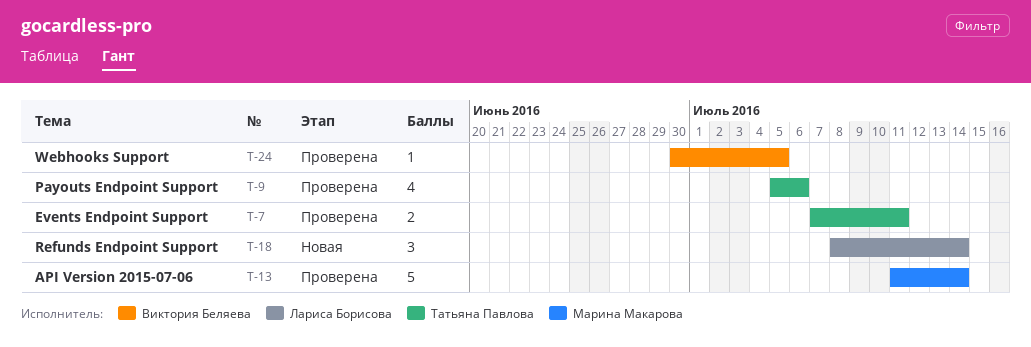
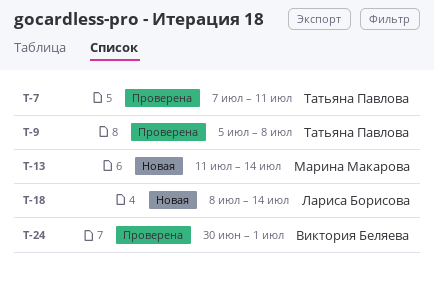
T-9, due: Jul 6 -> Jul 8
T-13, status: Проверена -> Новая
T-24, due: Jul 5 -> Jul 1

